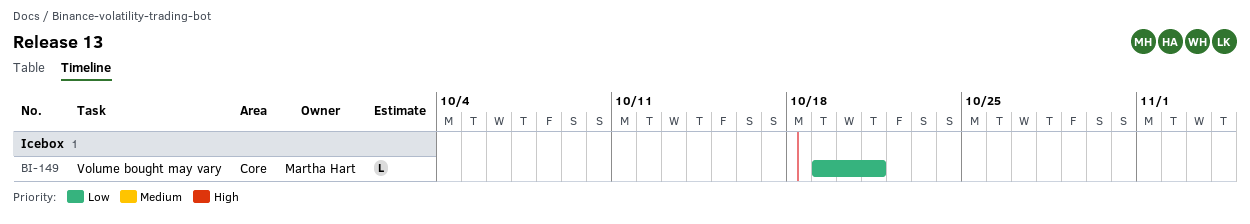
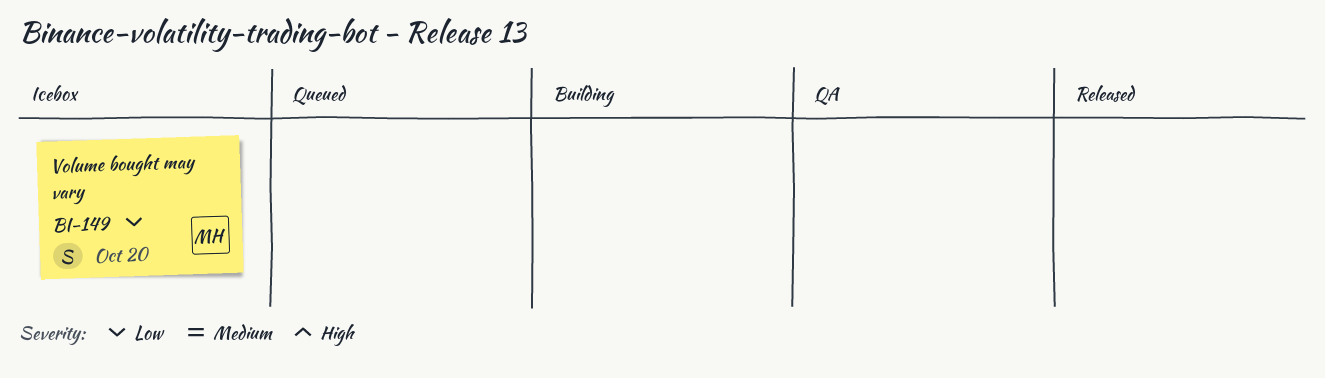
BI-149, estimate: L -> S
BI-149, due: Oct 21 -> Oct 20

